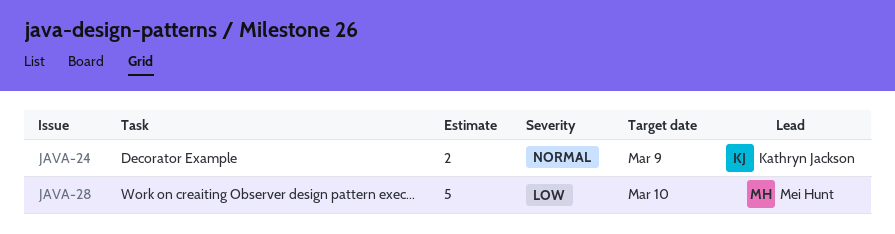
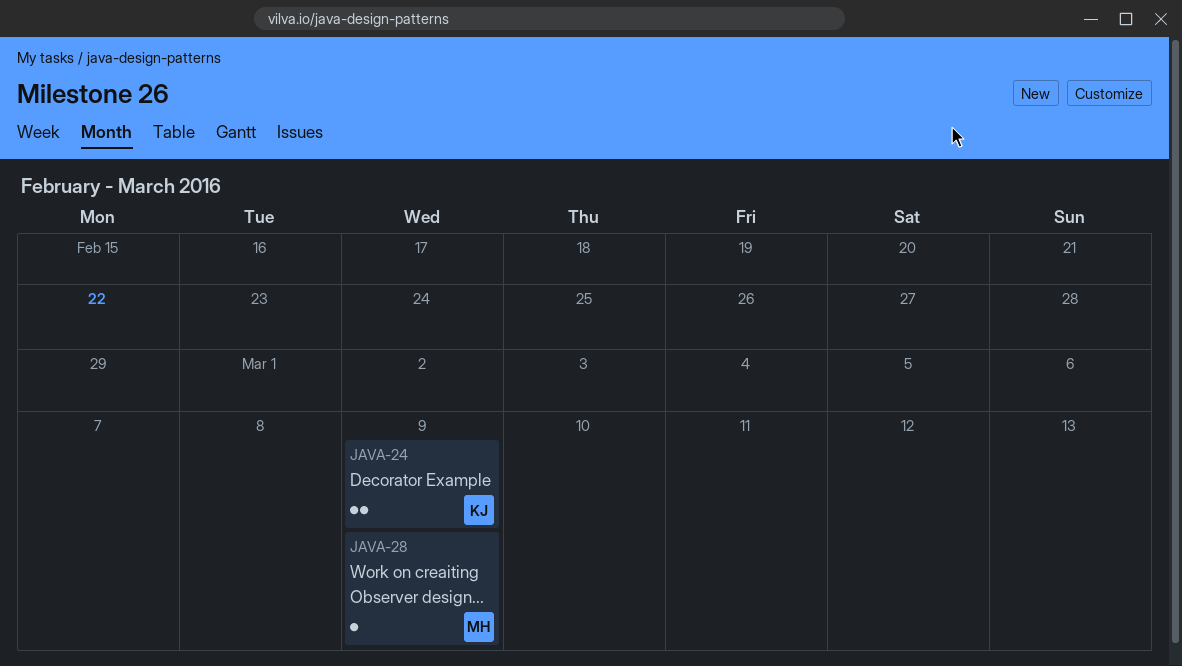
JAVA-28, estimate: 5 -> 1
JAVA-28, due: Mar 10 -> Mar 9

